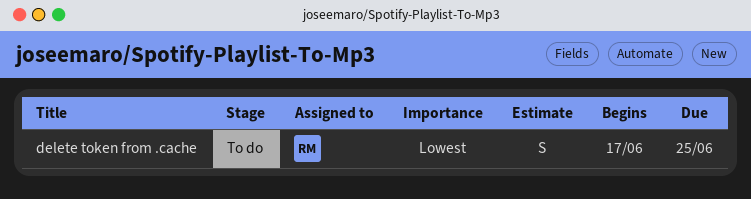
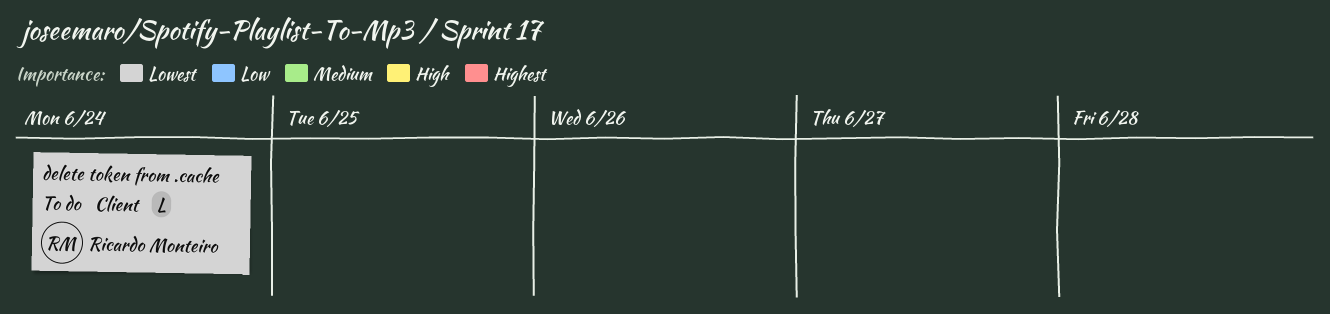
delete token from .cache, estimate: S -> L
delete token from .cache, due: Jun 25 -> Jun 24

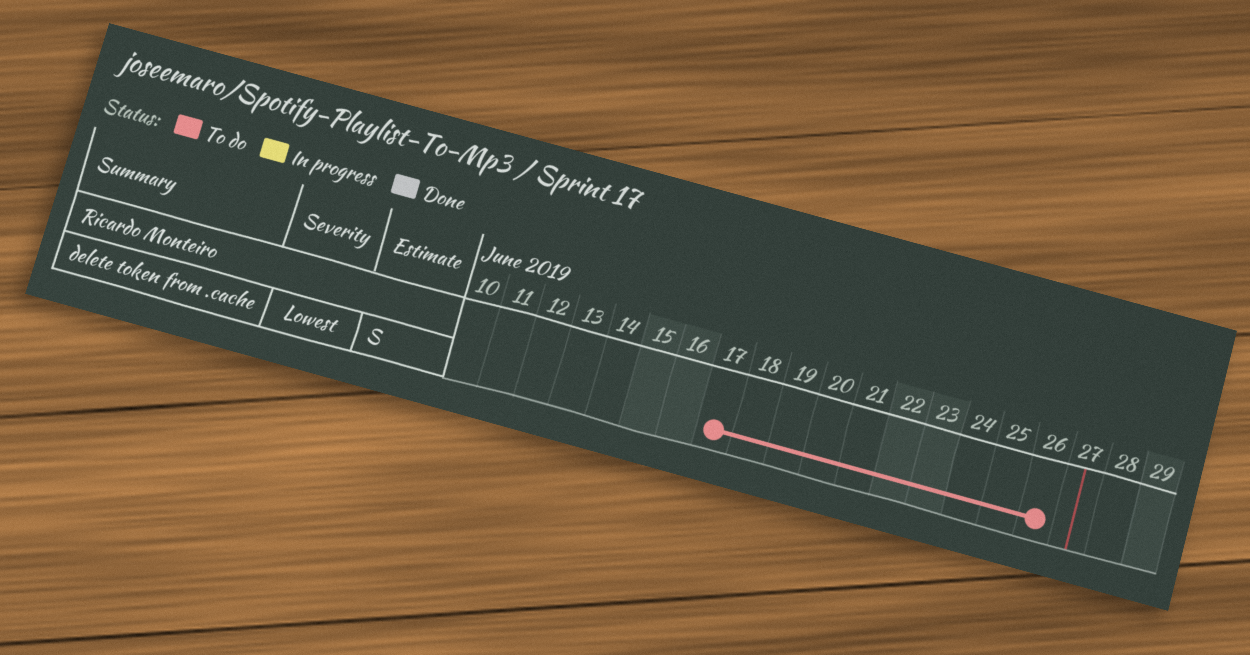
delete token from .cache, estimate: L -> S
delete token from .cache, due: Jun 24 -> Jun 26

